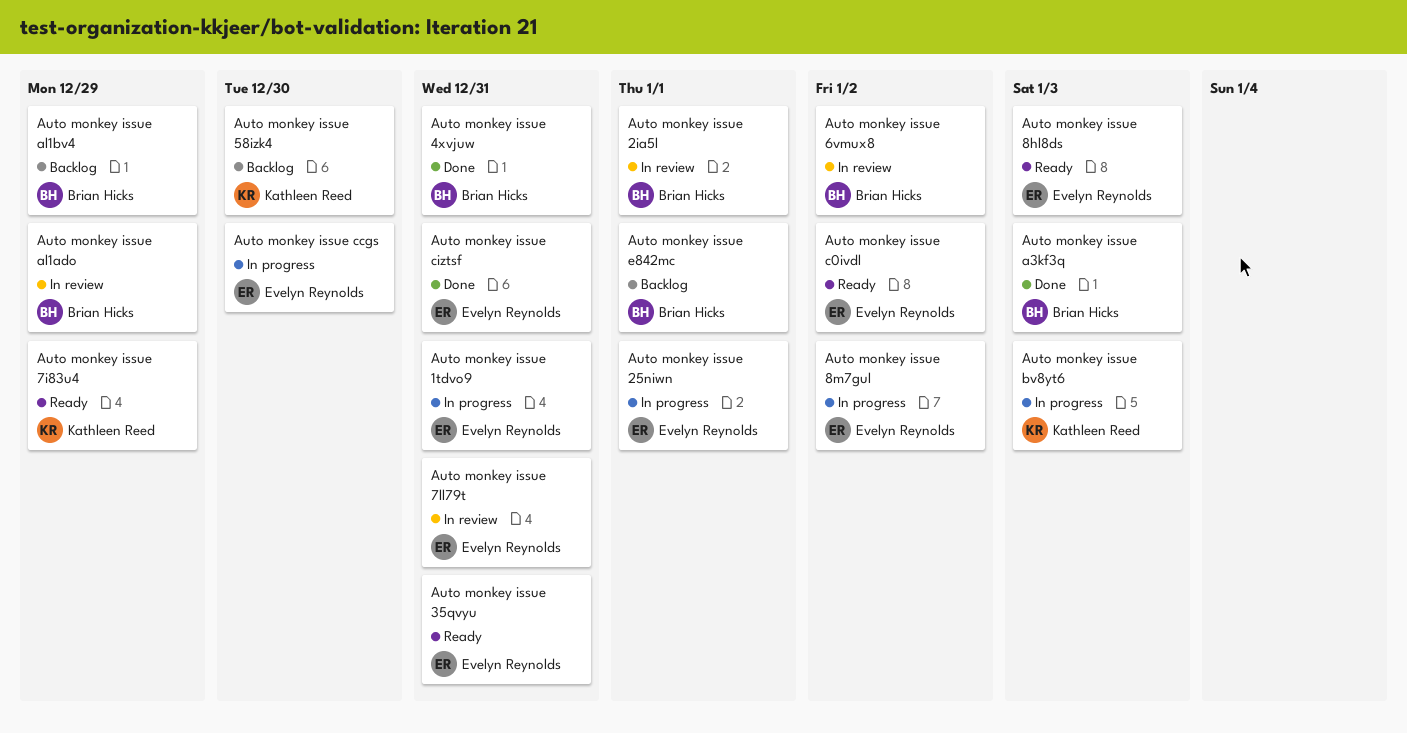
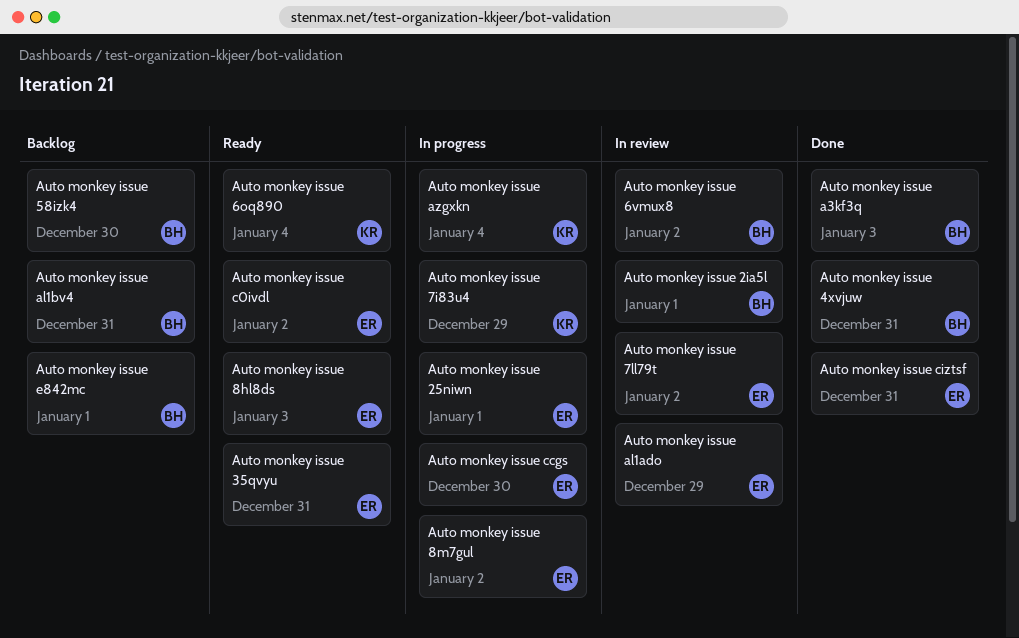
Auto monkey issue 1tdvo9: present -> none
Auto monkey issue 58izk4, owner: Kathleen Reed -> Brian Hicks
Auto monkey issue 6oq890: none -> present
Auto monkey issue 7i83u4, status: Ready -> In progress
Auto monkey issue 7ll79t, due: Dec 31 -> Jan 2
Auto monkey issue al1ado, owner: Brian Hicks -> Evelyn Reynolds
Auto monkey issue al1bv4, due: Dec 29 -> Dec 31
Auto monkey issue azgxkn: none -> present
Auto monkey issue bv8yt6: present -> none

